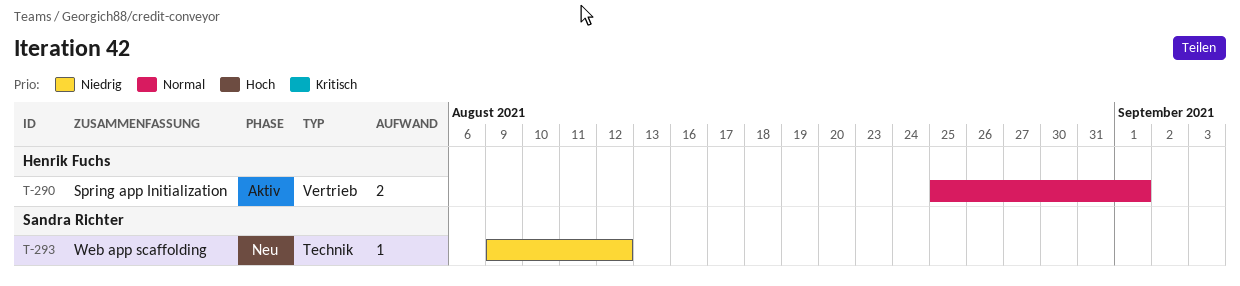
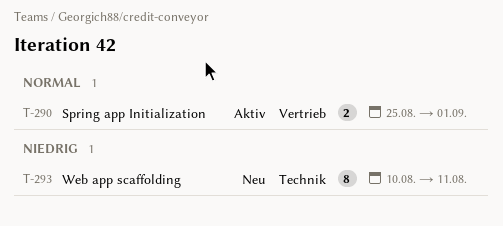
T-293, estimate: 1 -> 8
T-293, start: Aug 9 -> Aug 10
T-293, due: Aug 12 -> Aug 11

